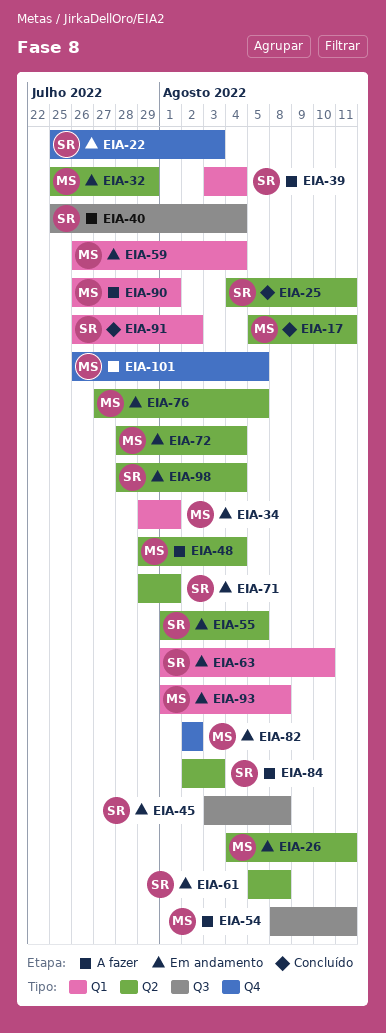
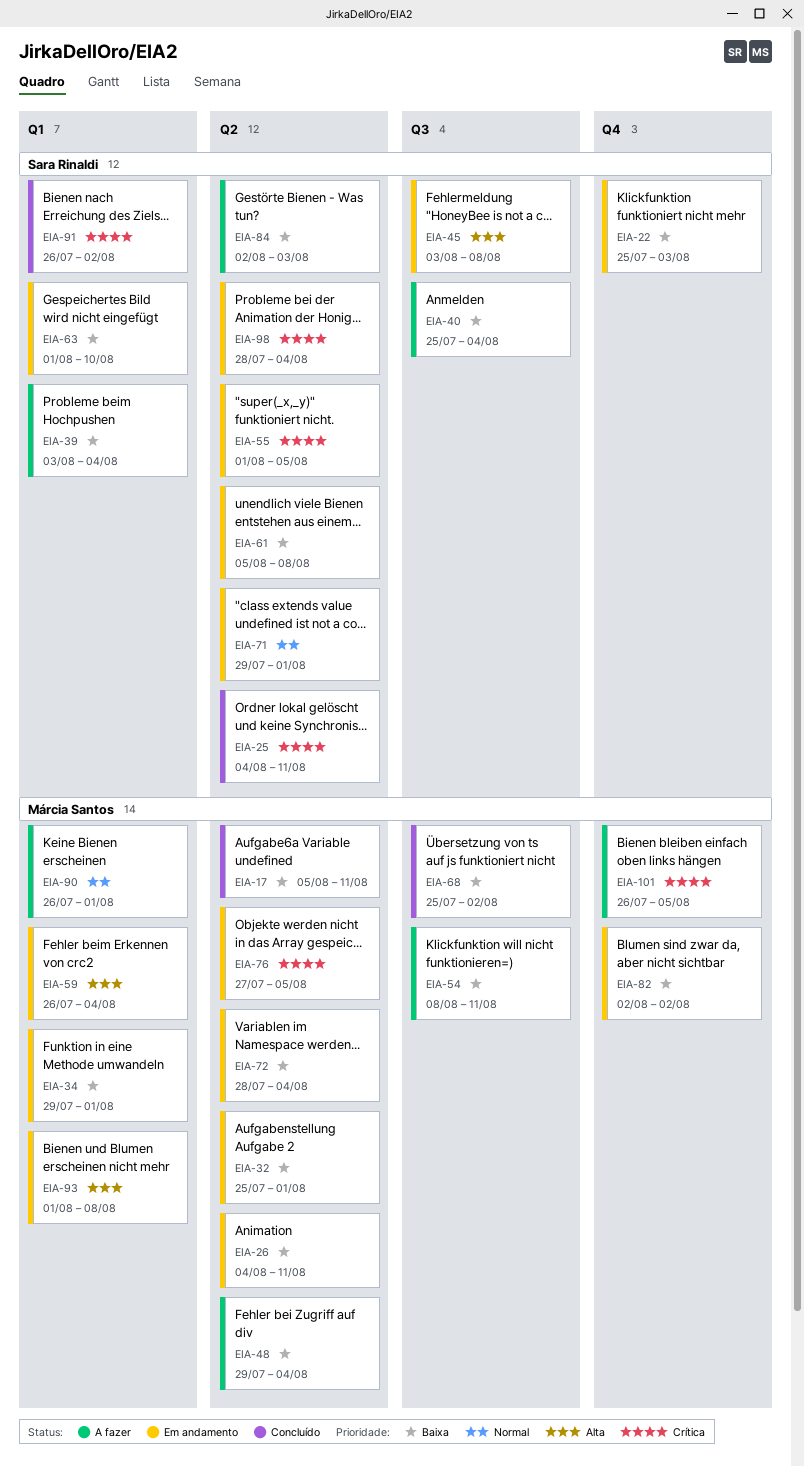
EIA-32, due: Jul 29 -> Aug 1
EIA-68: none -> present

